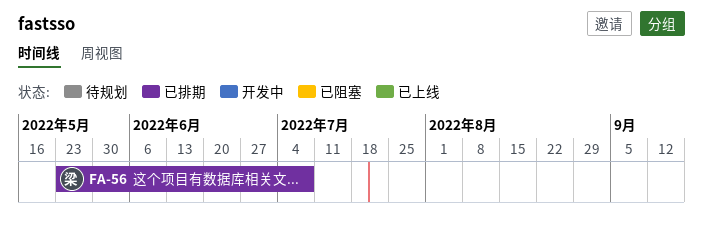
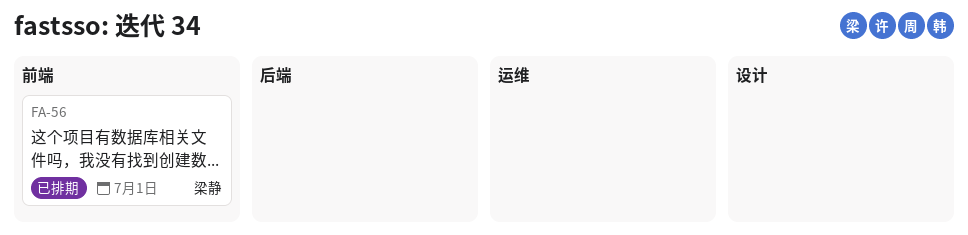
FA-56, due: Jul 8 -> Jul 1

